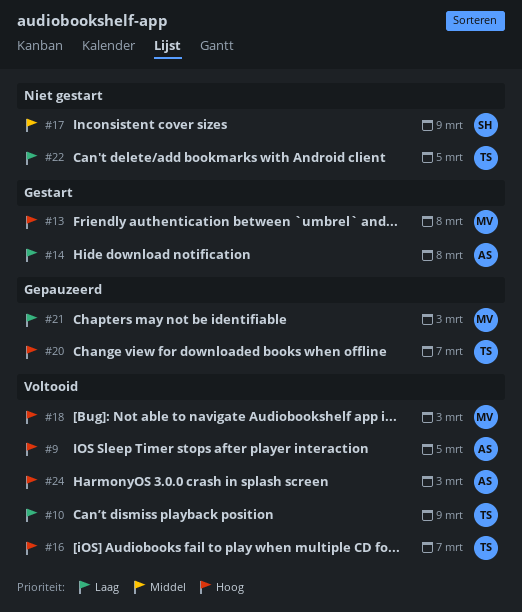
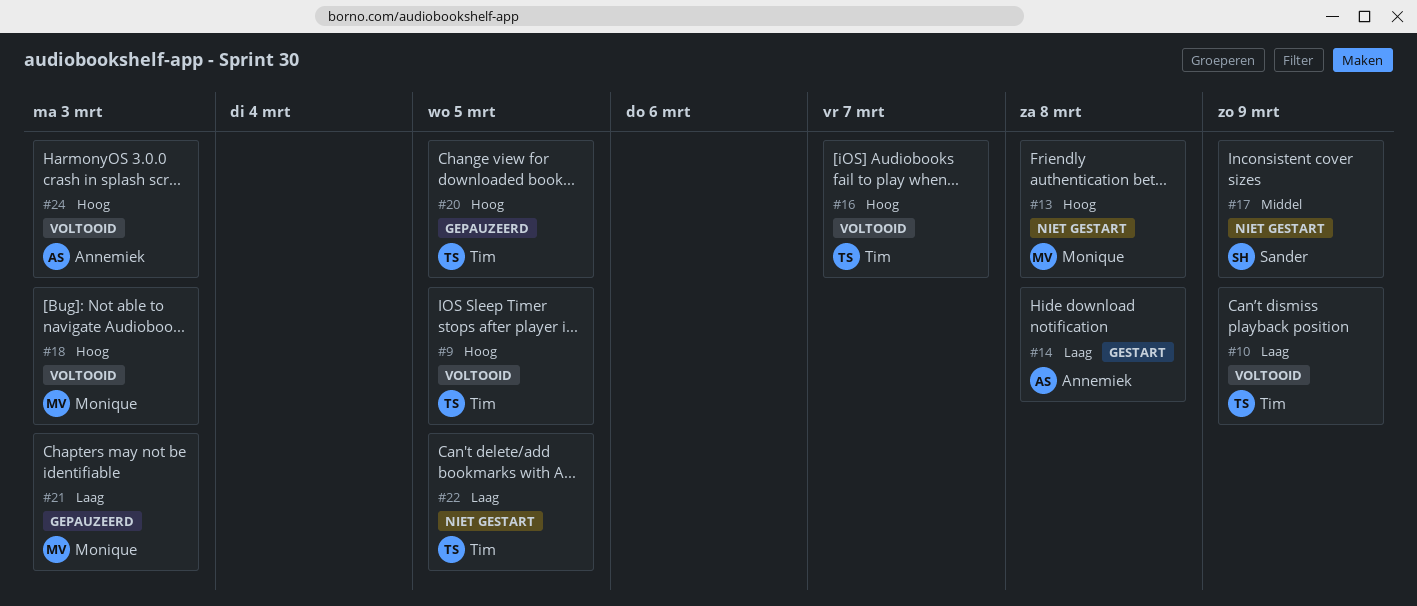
#9, owner: Annemiek -> Tim
#13, status: Gestart -> Niet gestart
#20, due: Mar 7 -> Mar 5

